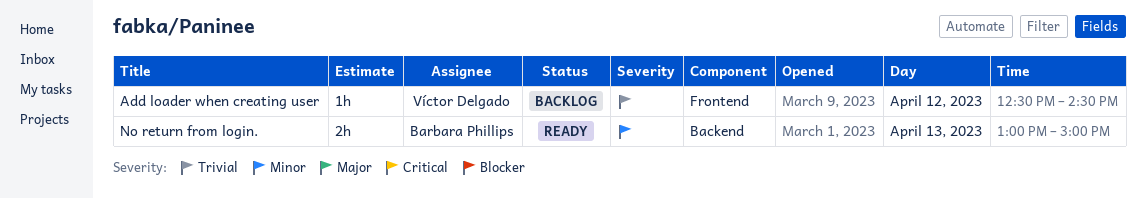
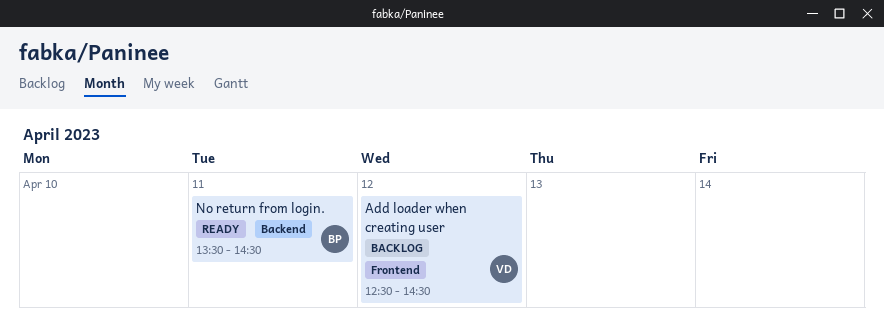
No return from login., day: Apr 13 -> Apr 11
No return from login., begins: 13:00 -> 13:30
No return from login., ends: 15:00 -> 14:30

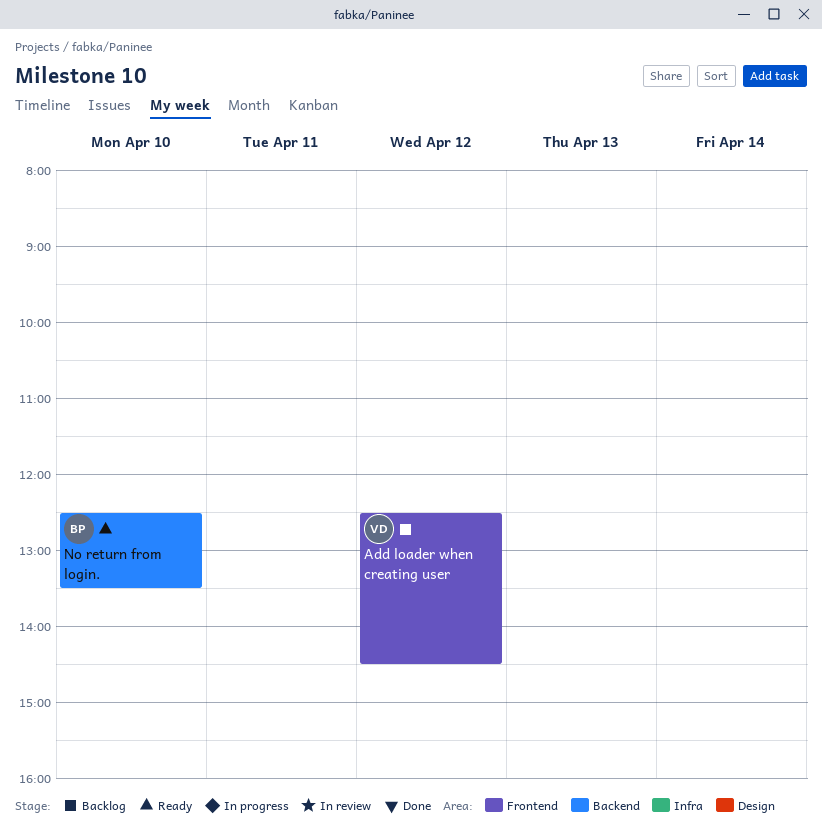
No return from login., day: Apr 11 -> Apr 10
No return from login., begins: 13:30 -> 12:30
No return from login., ends: 14:30 -> 13:30

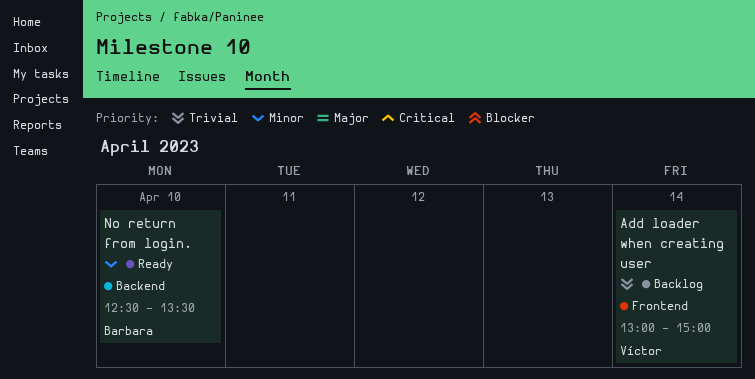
Add loader when creating user, day: Apr 12 -> Apr 14
Add loader when creating user, begins: 12:30 -> 13:00
Add loader when creating user, ends: 14:30 -> 15:00

